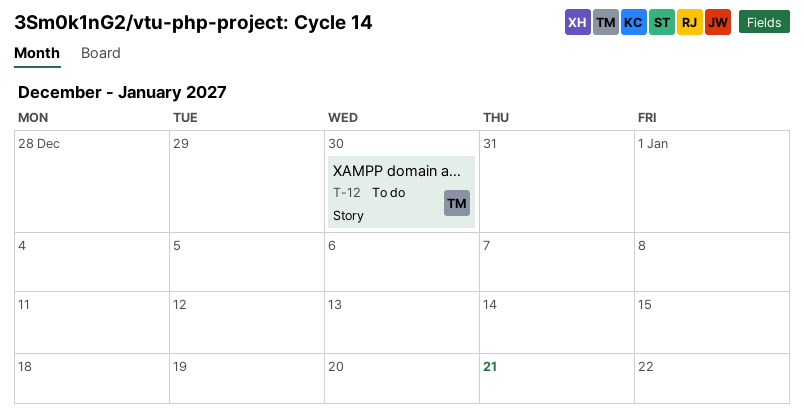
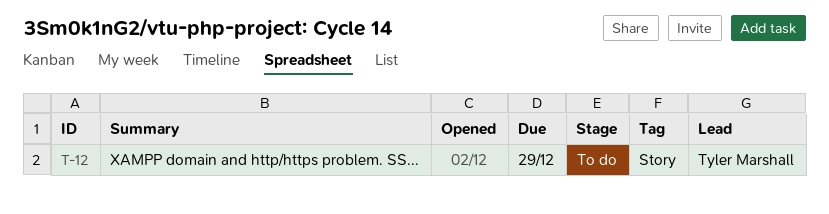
T-12, due: Dec 30 -> Dec 29

